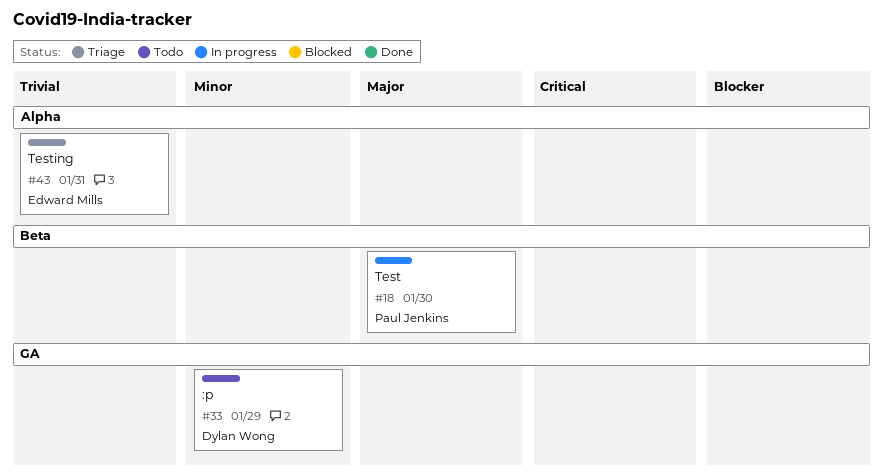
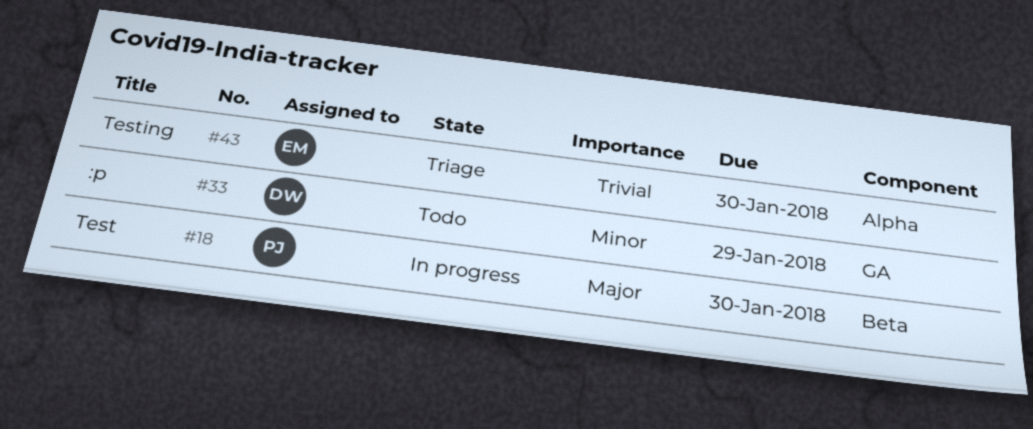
#43, due: Jan 31 -> Jan 30

